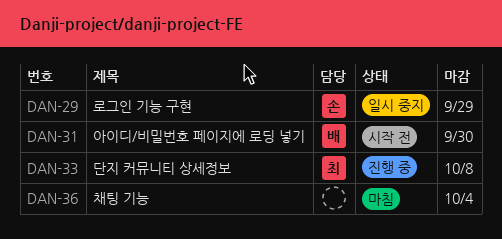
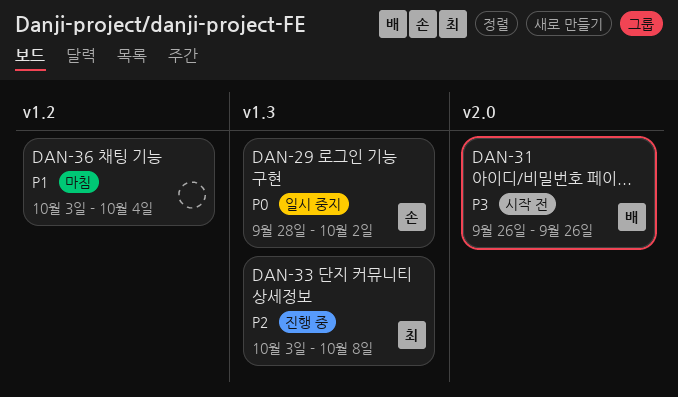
DAN-29, due: Sep 29 -> Oct 2
DAN-31, due: Sep 30 -> Sep 26

